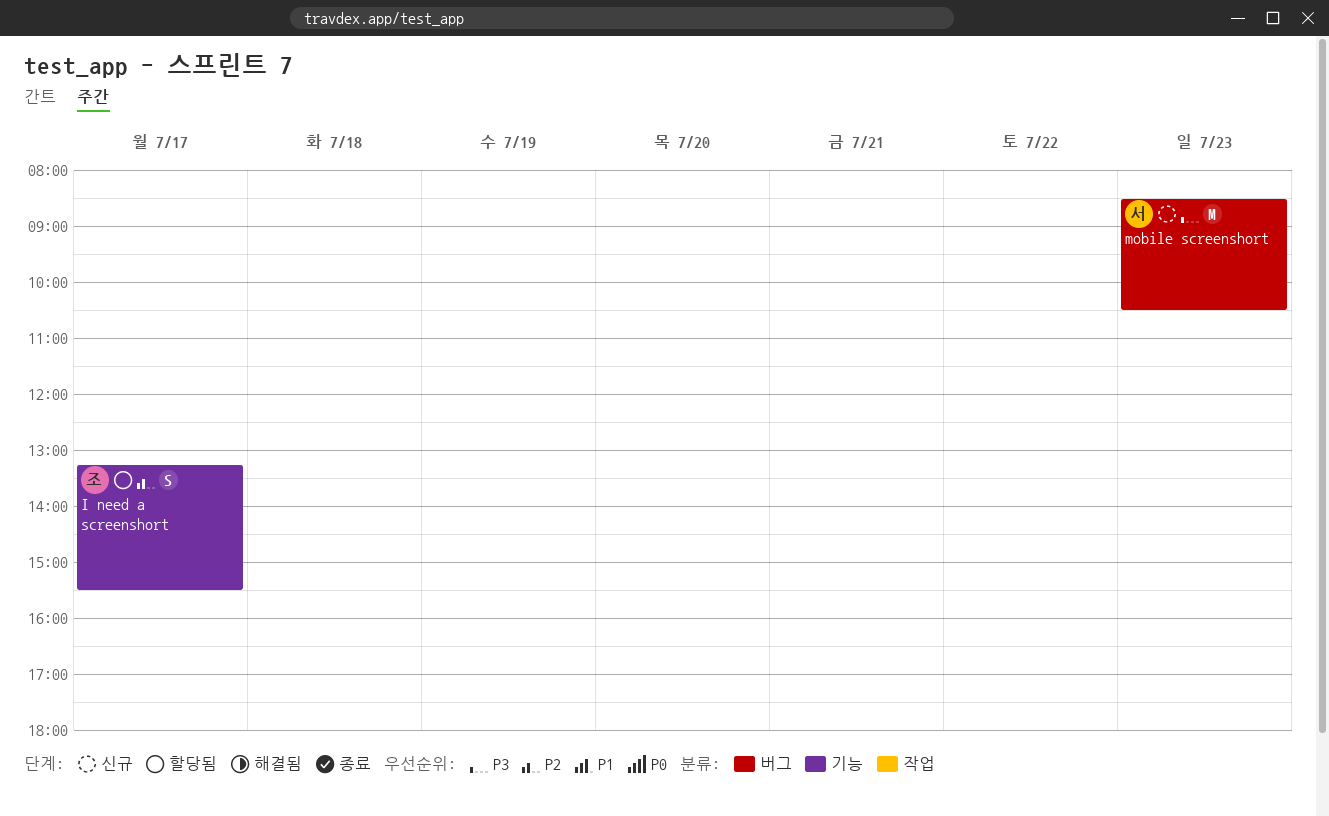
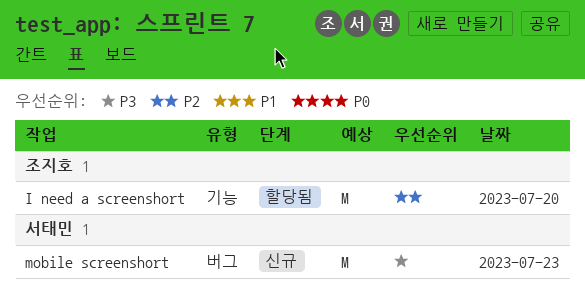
I need a screenshort, estimate: S -> M
I need a screenshort, day: Jul 17 -> Jul 20

